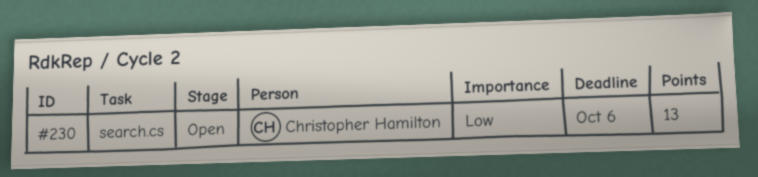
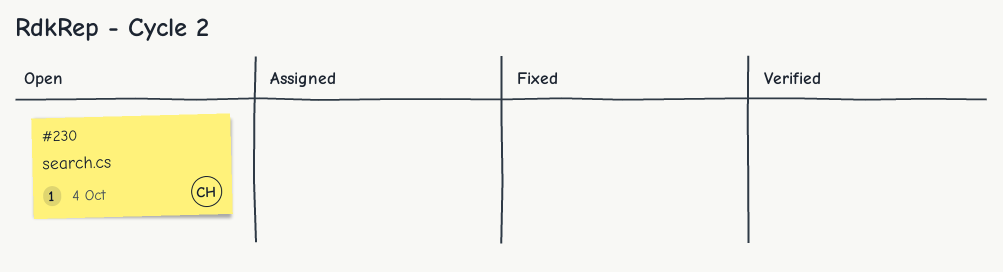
#230, estimate: 13 -> 1
#230, due: Oct 6 -> Oct 4

